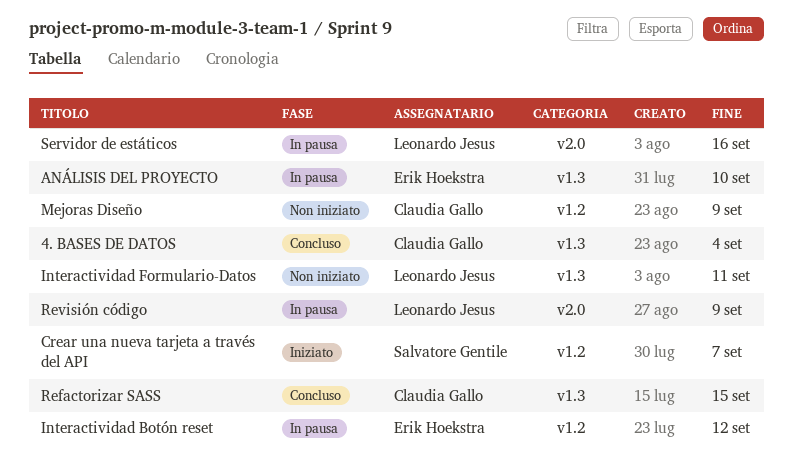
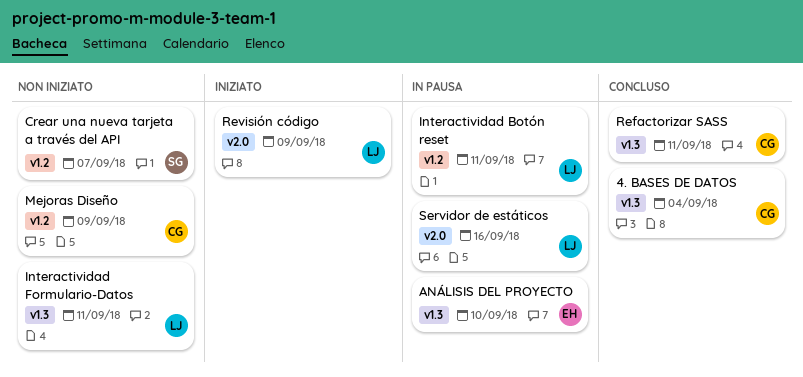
Crear una nueva tarjeta a través del API, status: Iniziato -> Non iniziato
Interactividad Botón reset, owner: Erik Hoekstra -> Leonardo Jesus
Interactividad Botón reset, due: Sep 12 -> Sep 11
Refactorizar SASS, due: Sep 15 -> Sep 11
Revisión código, status: In pausa -> Iniziato

